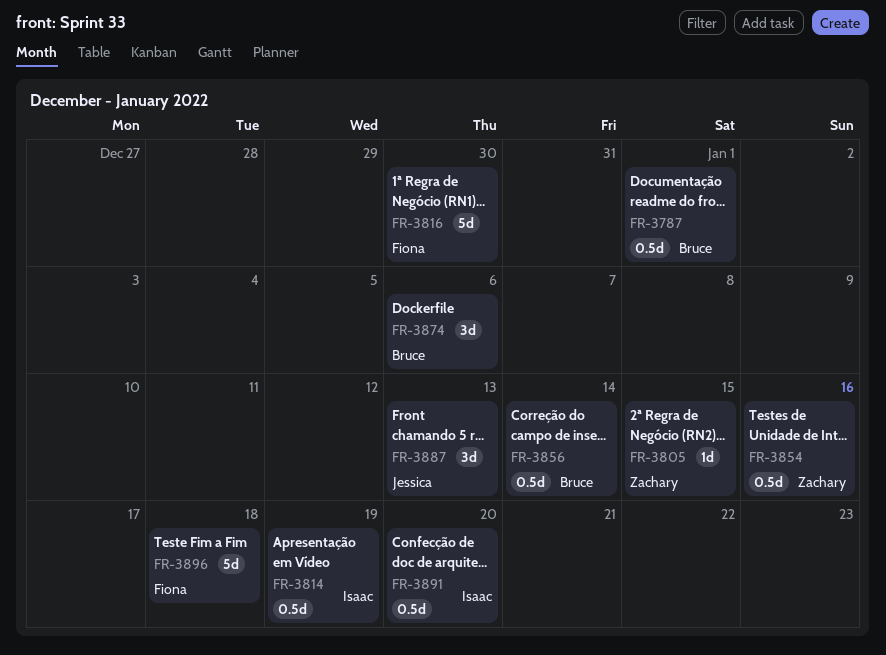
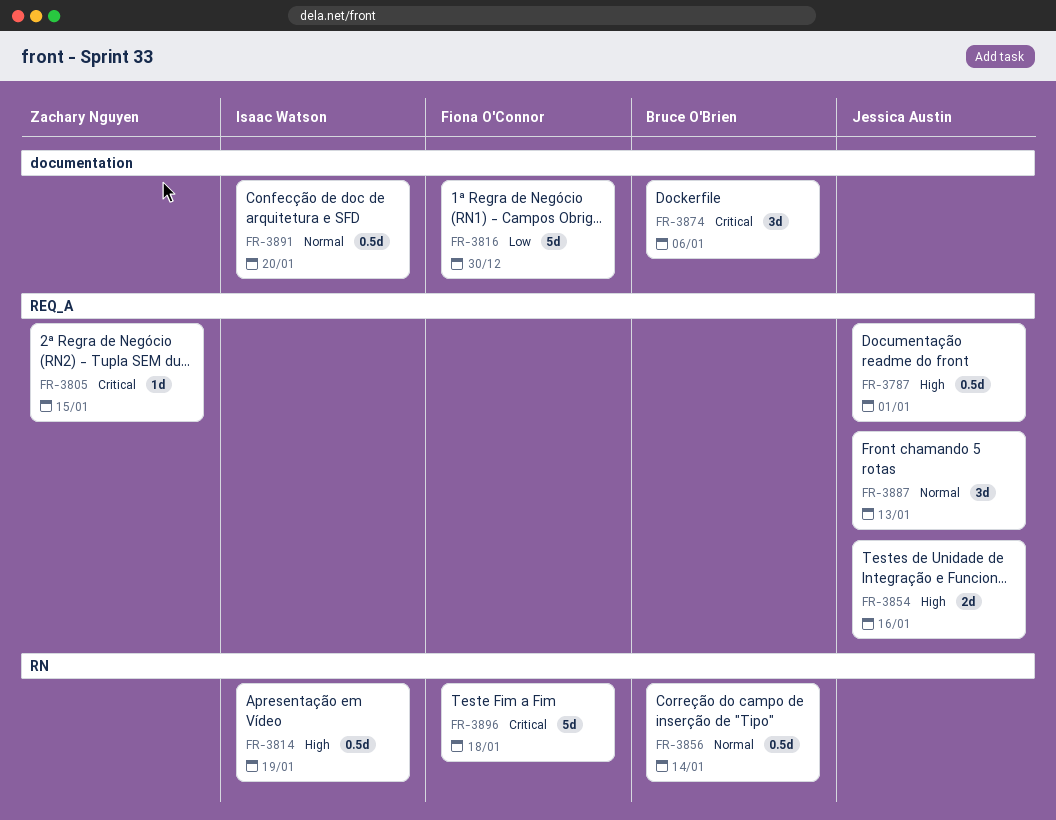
FR-3787, owner: Bruce O'Brien -> Jessica Austin
FR-3854, owner: Zachary Nguyen -> Jessica Austin
FR-3854, estimate: 0.5d -> 2d

